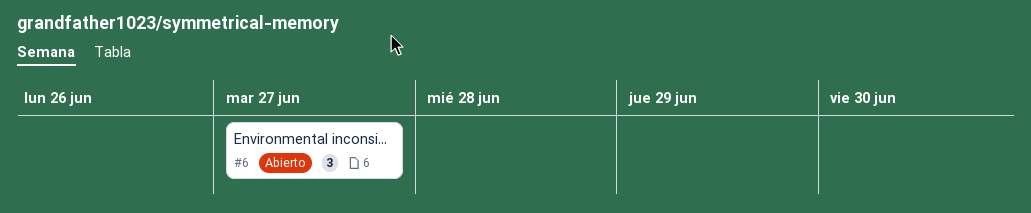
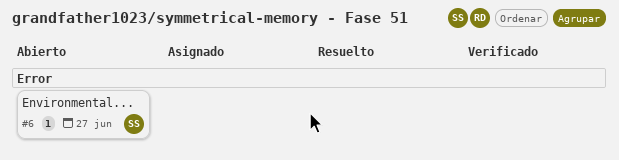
#6, estimate: 3 -> 1

